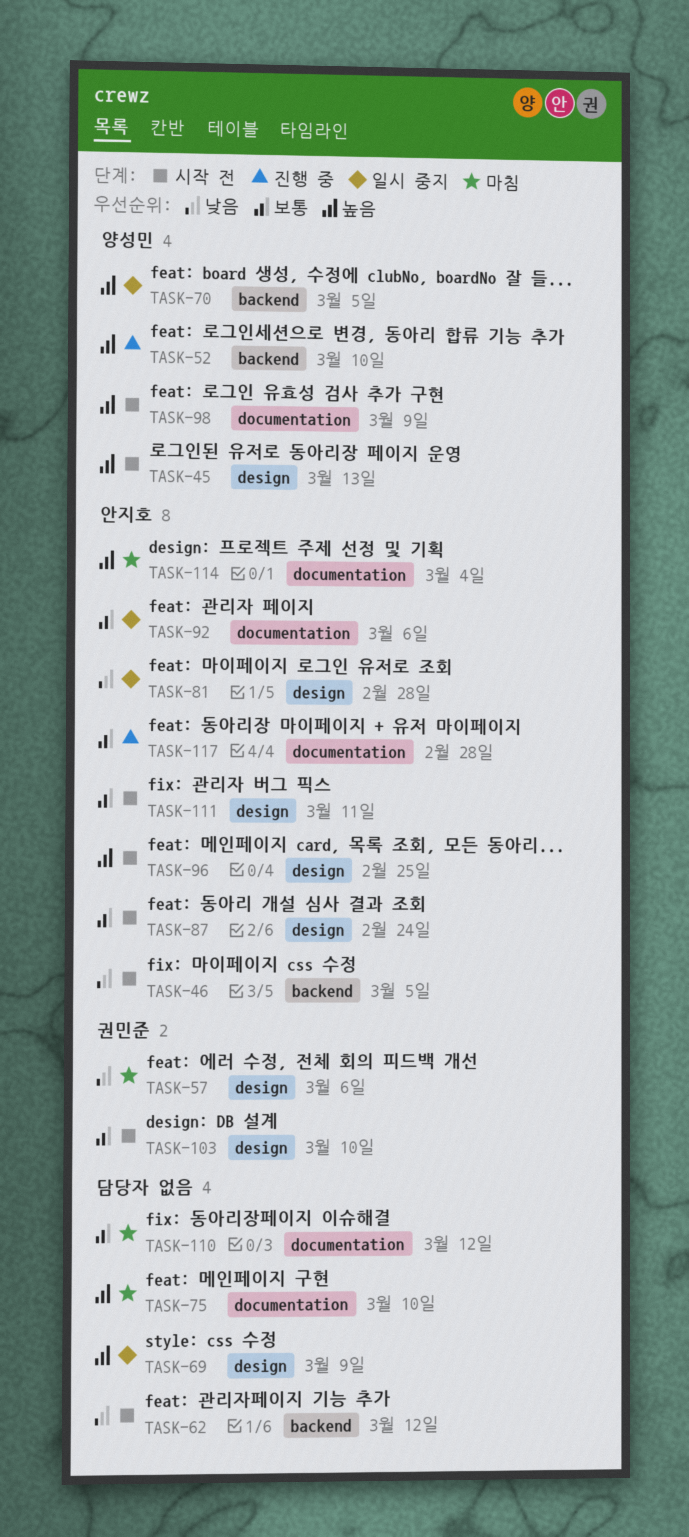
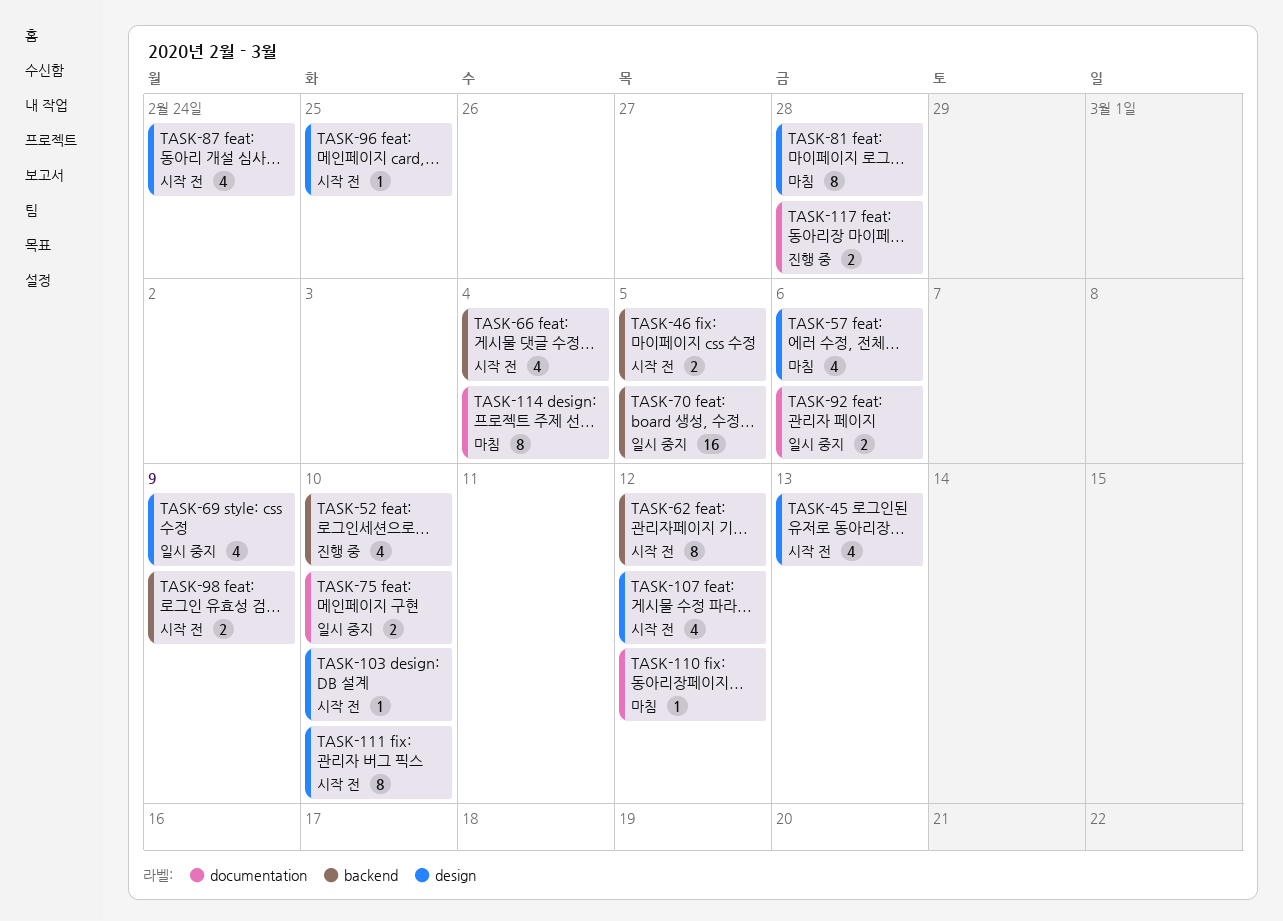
TASK-66: none -> present
TASK-75, status: 마침 -> 일시 중지
TASK-81, status: 일시 중지 -> 마침
TASK-98, label: documentation -> backend
TASK-107: none -> present
TASK-111, due: Mar 11 -> Mar 10

